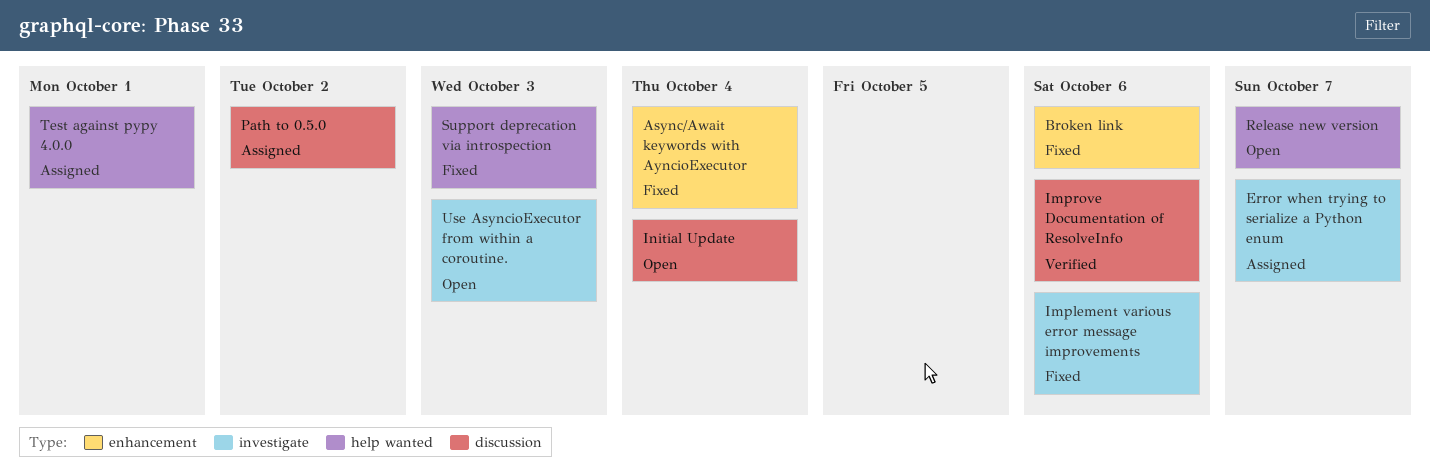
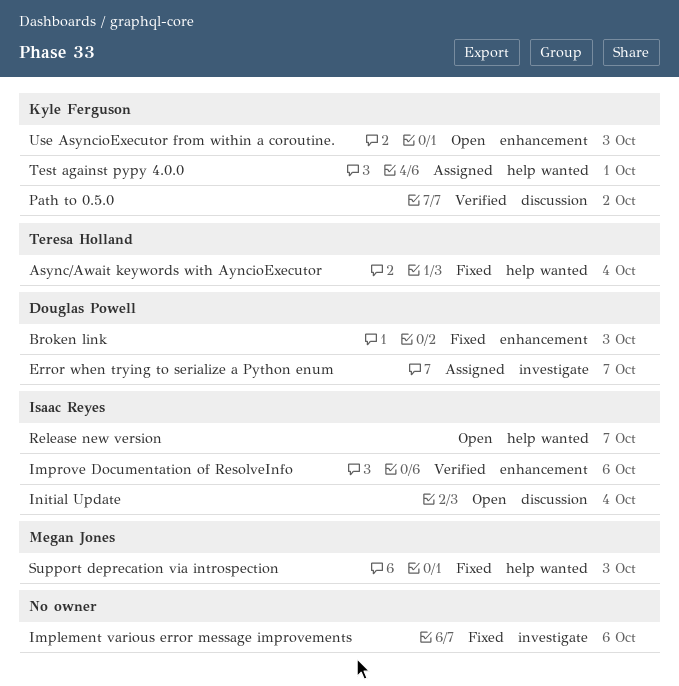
Async/Await keywords with AyncioExecutor, label: enhancement -> help wanted
Broken link, due: Oct 6 -> Oct 3
Improve Documentation of ResolveInfo, label: discussion -> enhancement
Path to 0.5.0, status: Assigned -> Verified
Use AsyncioExecutor from within a coroutine., label: investigate -> enhancement

